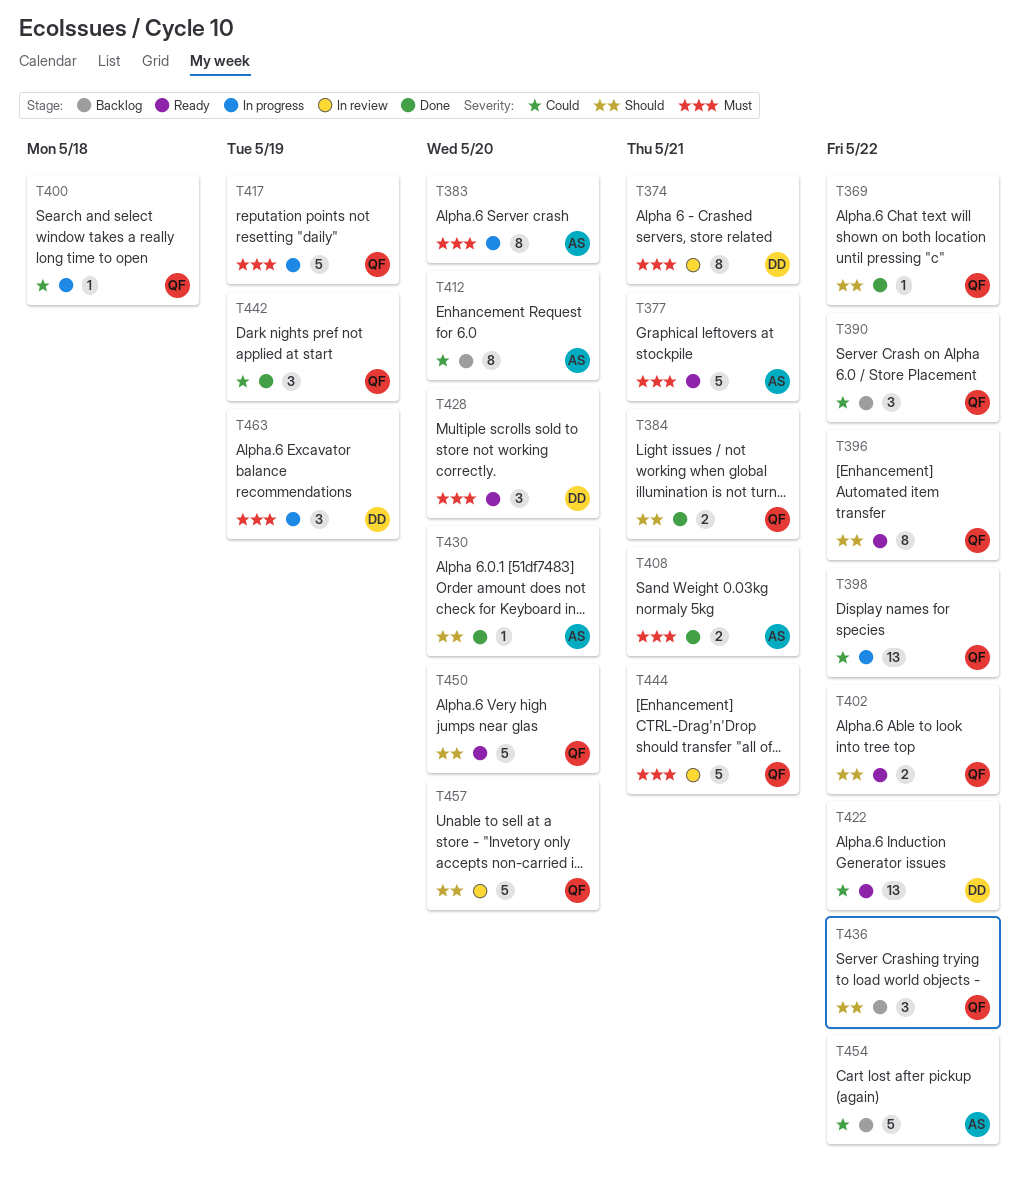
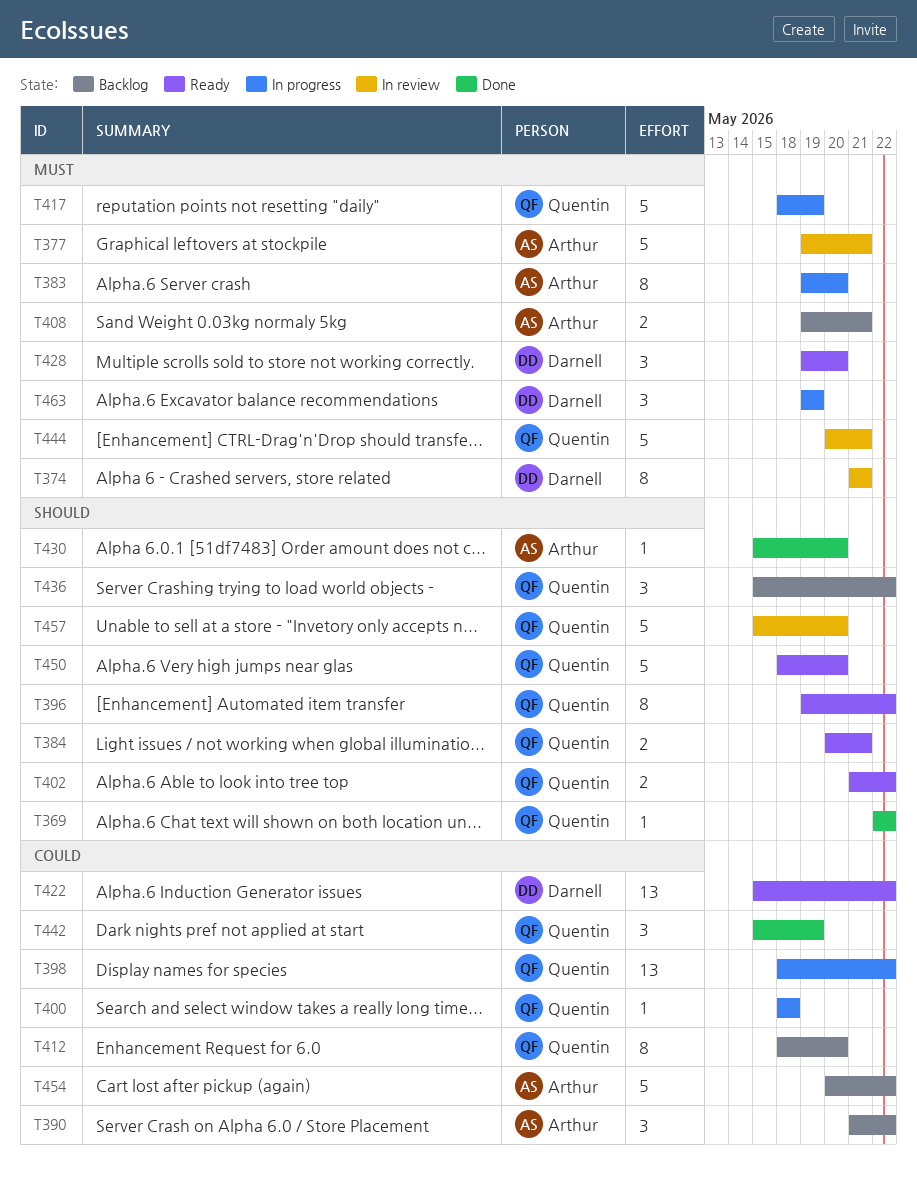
T377, status: Ready -> In review
T384, status: Done -> Ready
T390, owner: Quentin -> Arthur
T408, status: Done -> Backlog
T412, owner: Arthur -> Quentin

